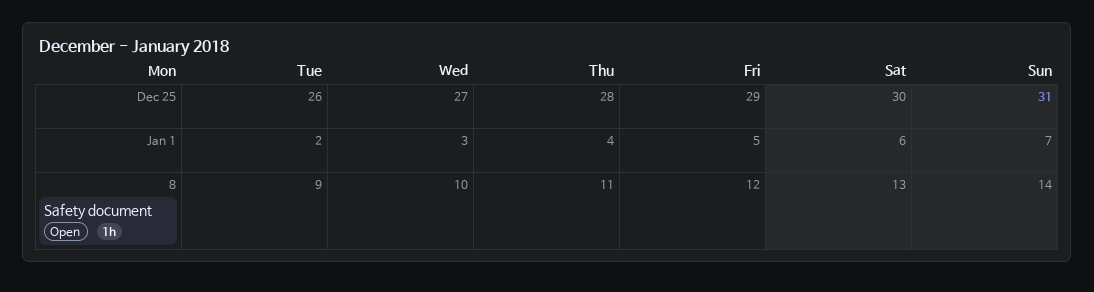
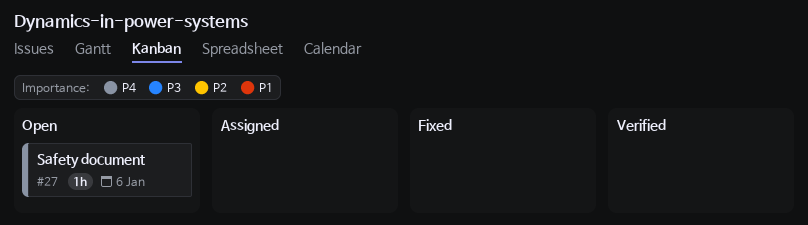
Safety document, due: Jan 8 -> Jan 6

